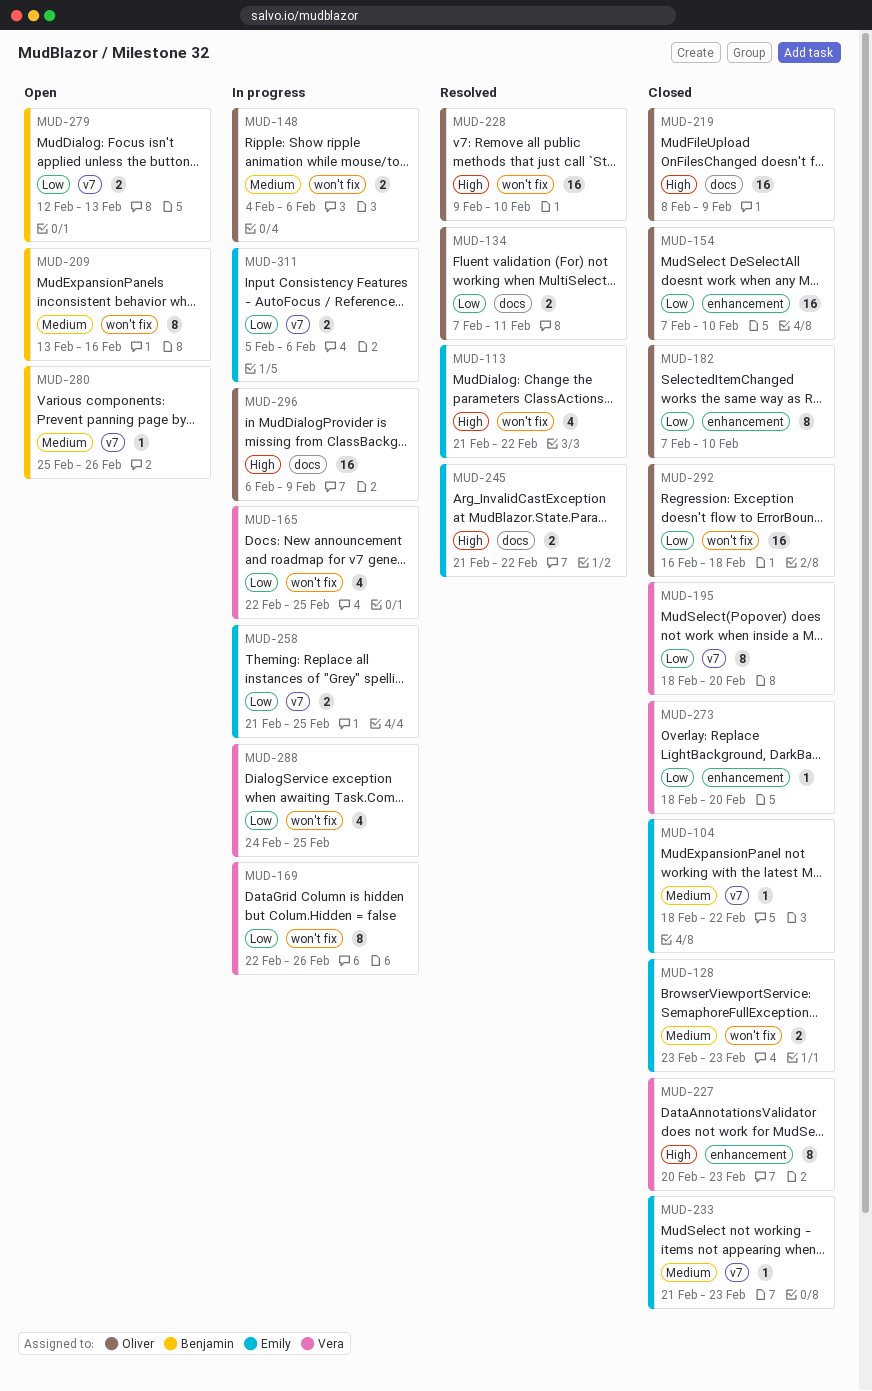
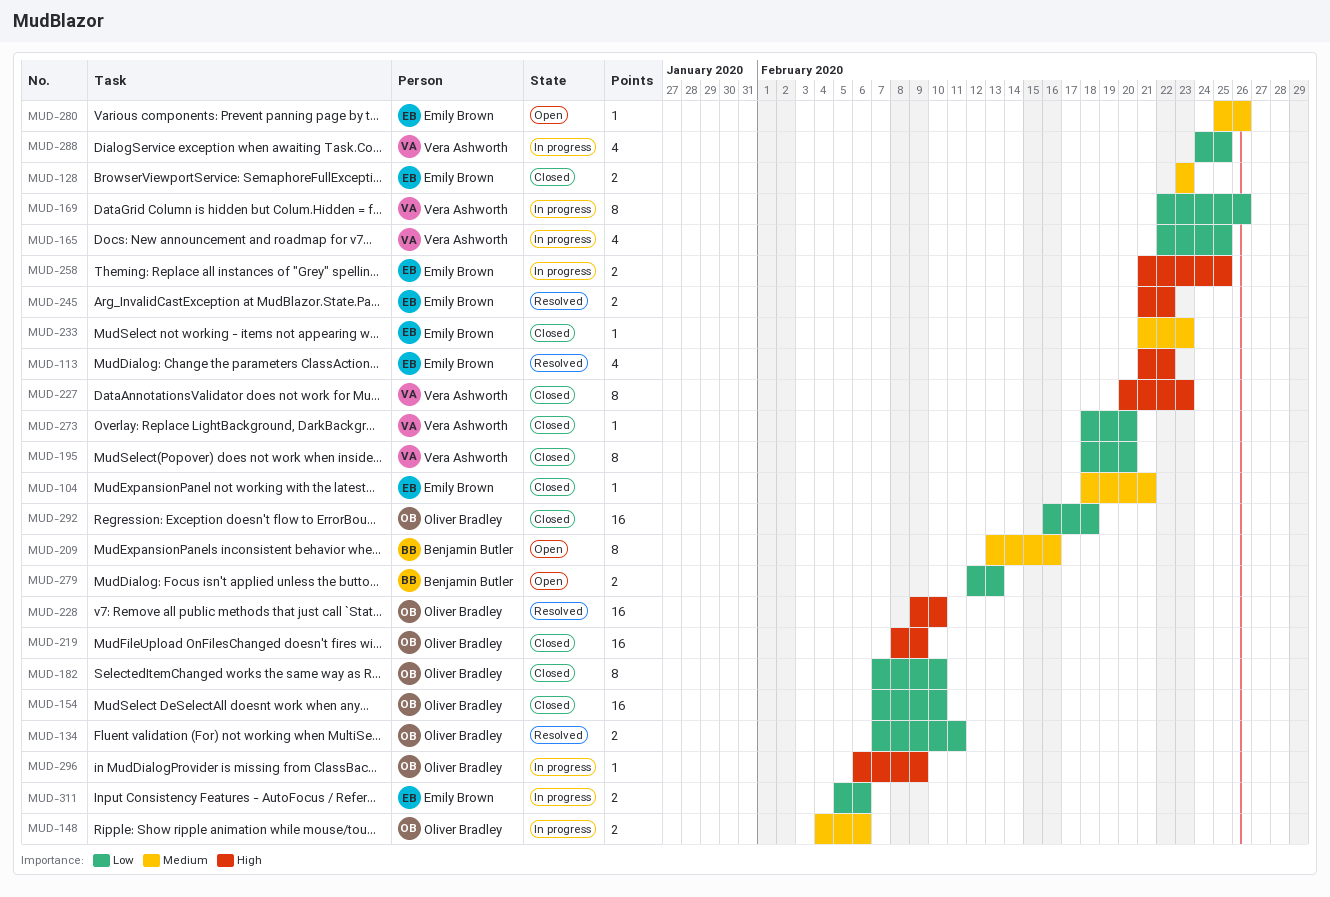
MUD-104, due: Feb 22 -> Feb 21
MUD-258, priority: Low -> High
MUD-280, owner: Benjamin Butler -> Emily Brown
MUD-296, estimate: 16 -> 1

